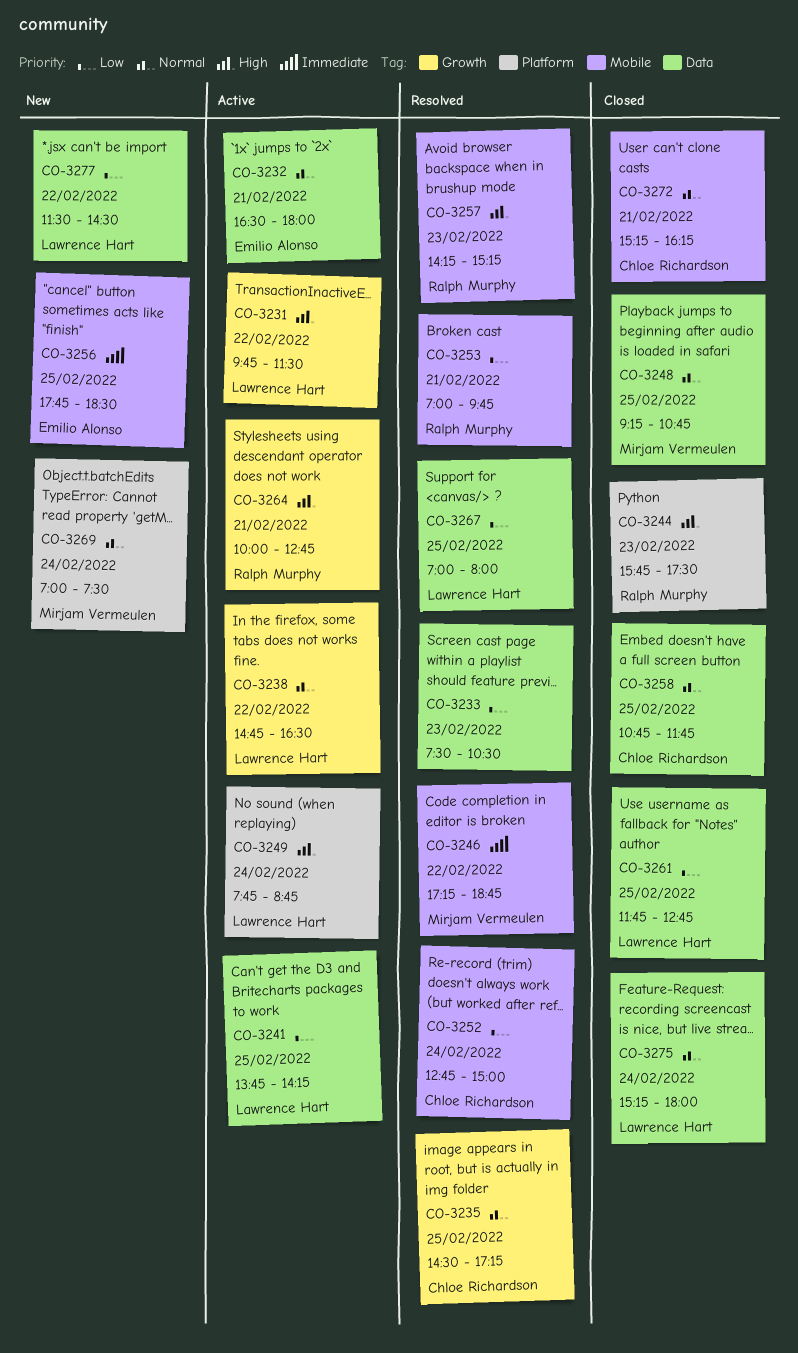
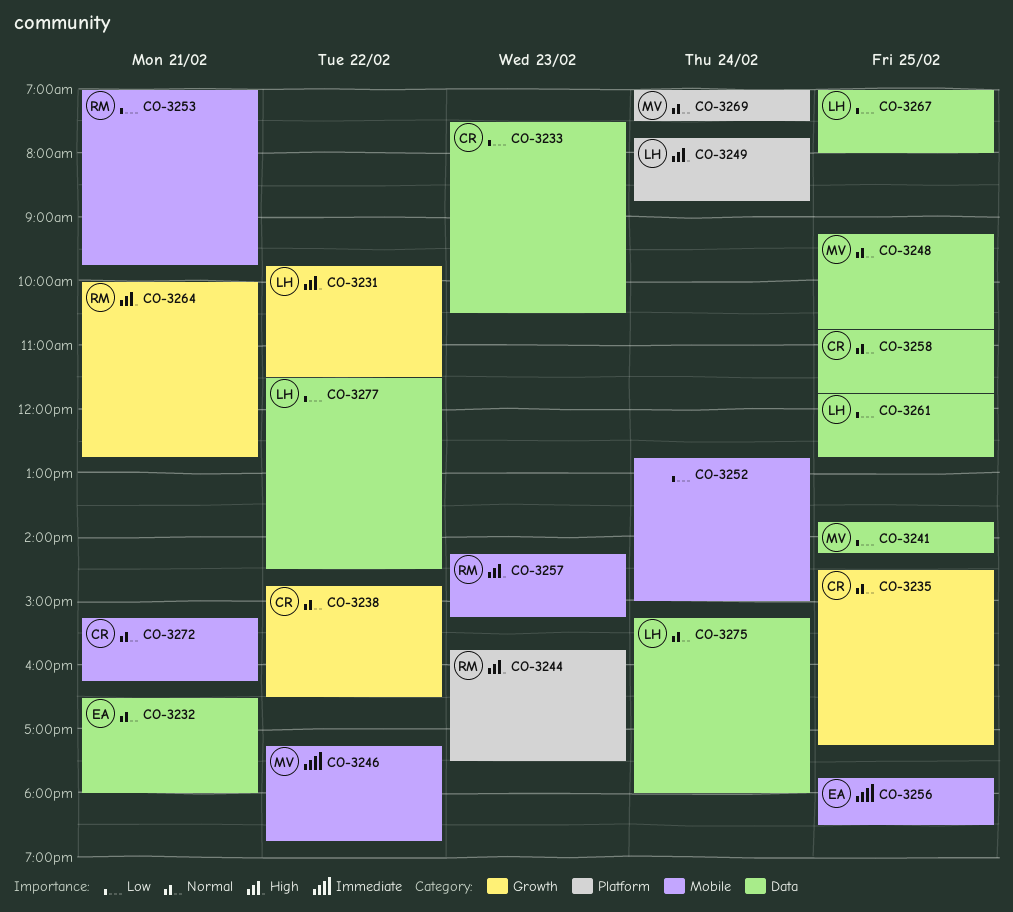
CO-3233, owner: none -> Chloe Richardson
CO-3238, owner: Lawrence Hart -> Chloe Richardson
CO-3241, owner: Lawrence Hart -> Mirjam Vermeulen
CO-3252, owner: Chloe Richardson -> none

